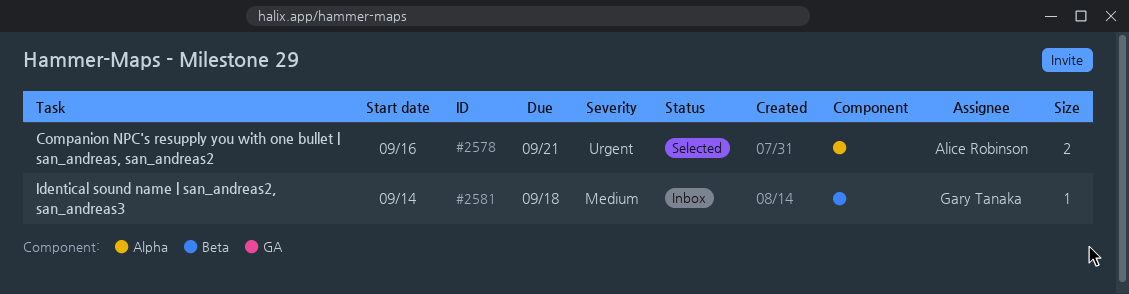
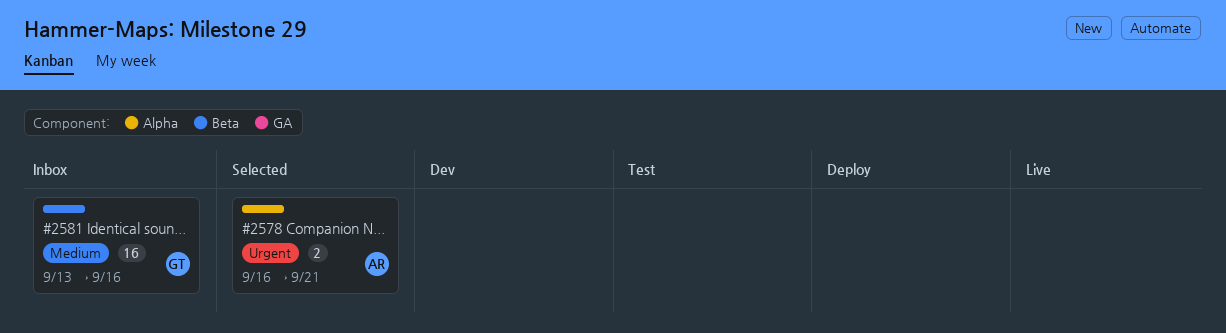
#2581, estimate: 1 -> 16
#2581, start: Sep 14 -> Sep 13
#2581, due: Sep 18 -> Sep 16

